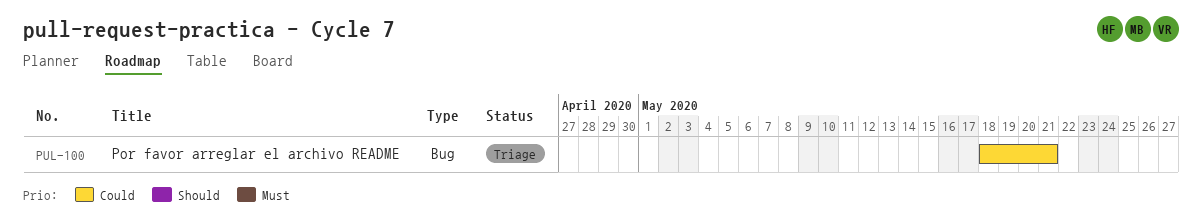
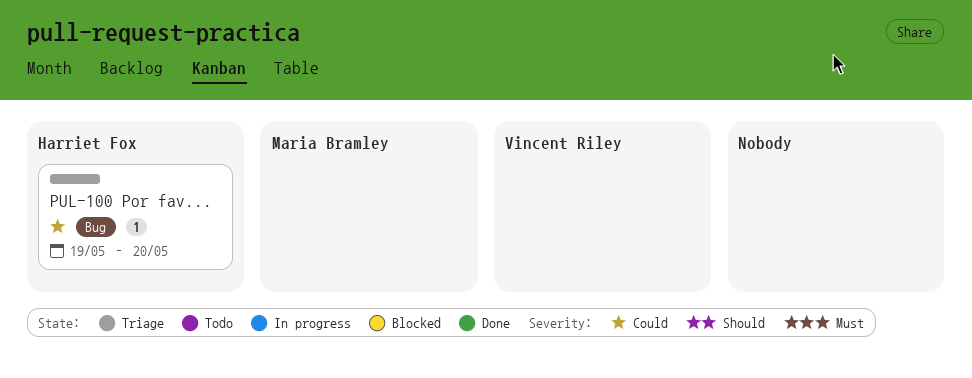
PUL-100, start: May 18 -> May 19
PUL-100, due: May 21 -> May 20

